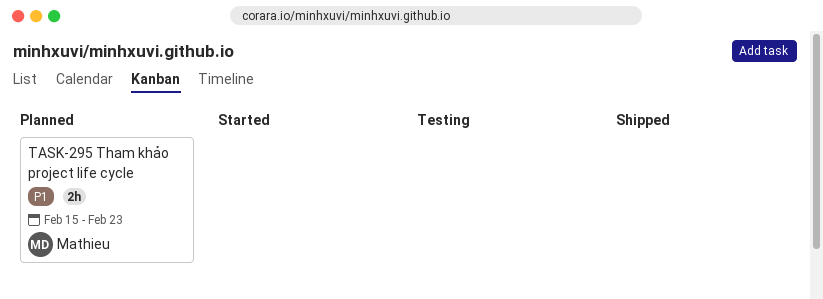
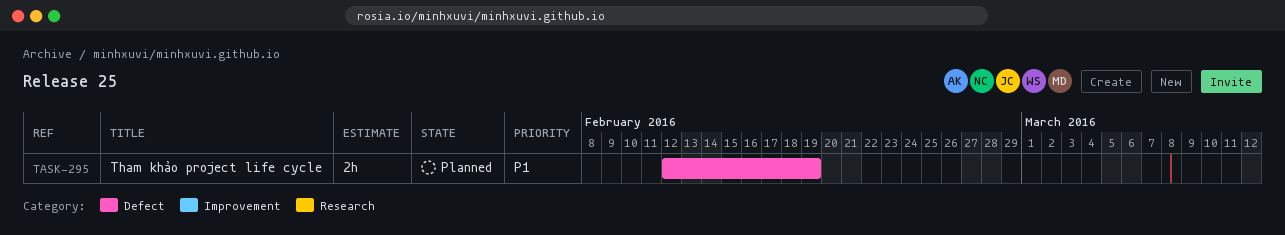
TASK-295, start: Feb 15 -> Feb 12
TASK-295, due: Feb 23 -> Feb 19

